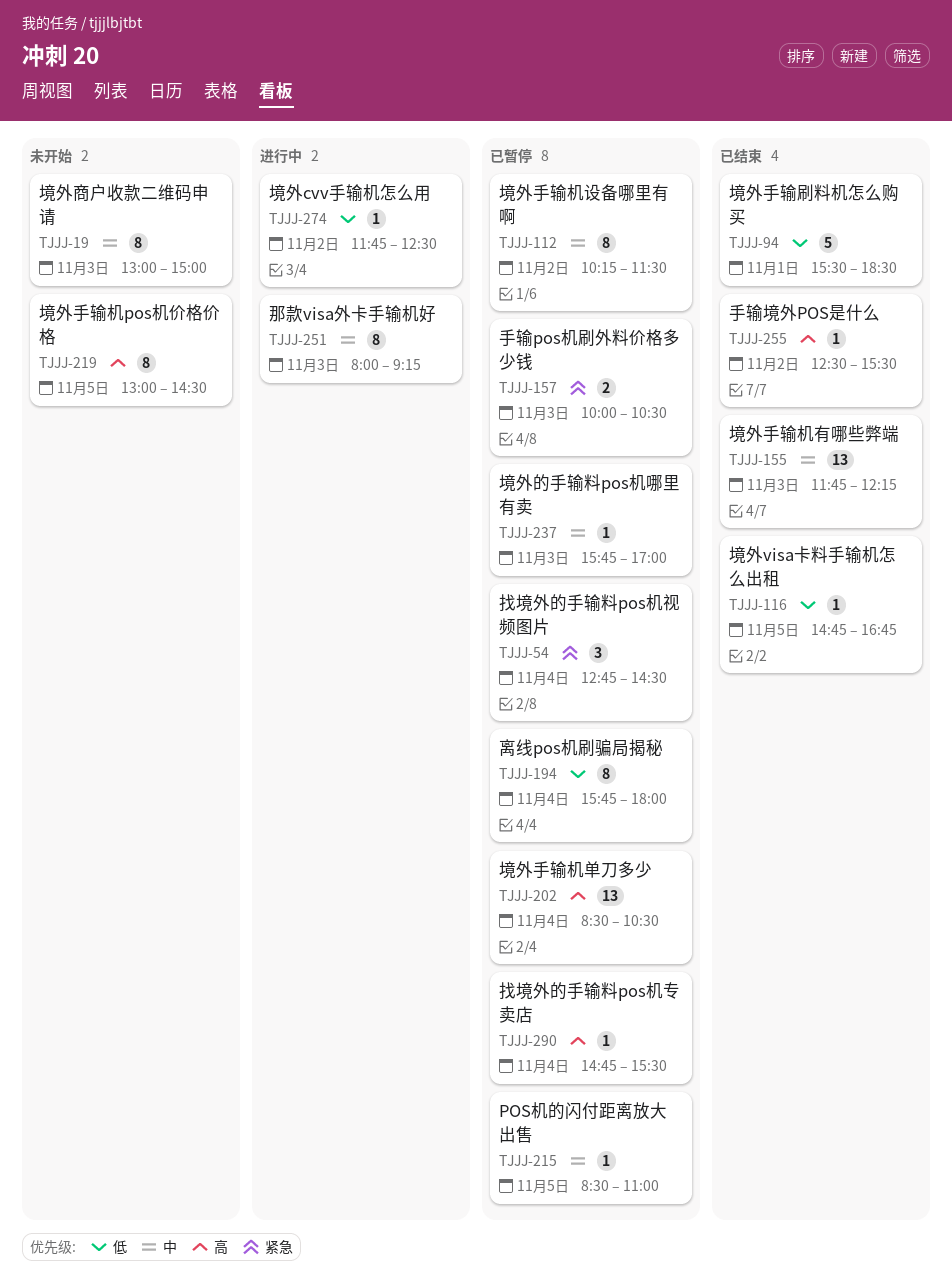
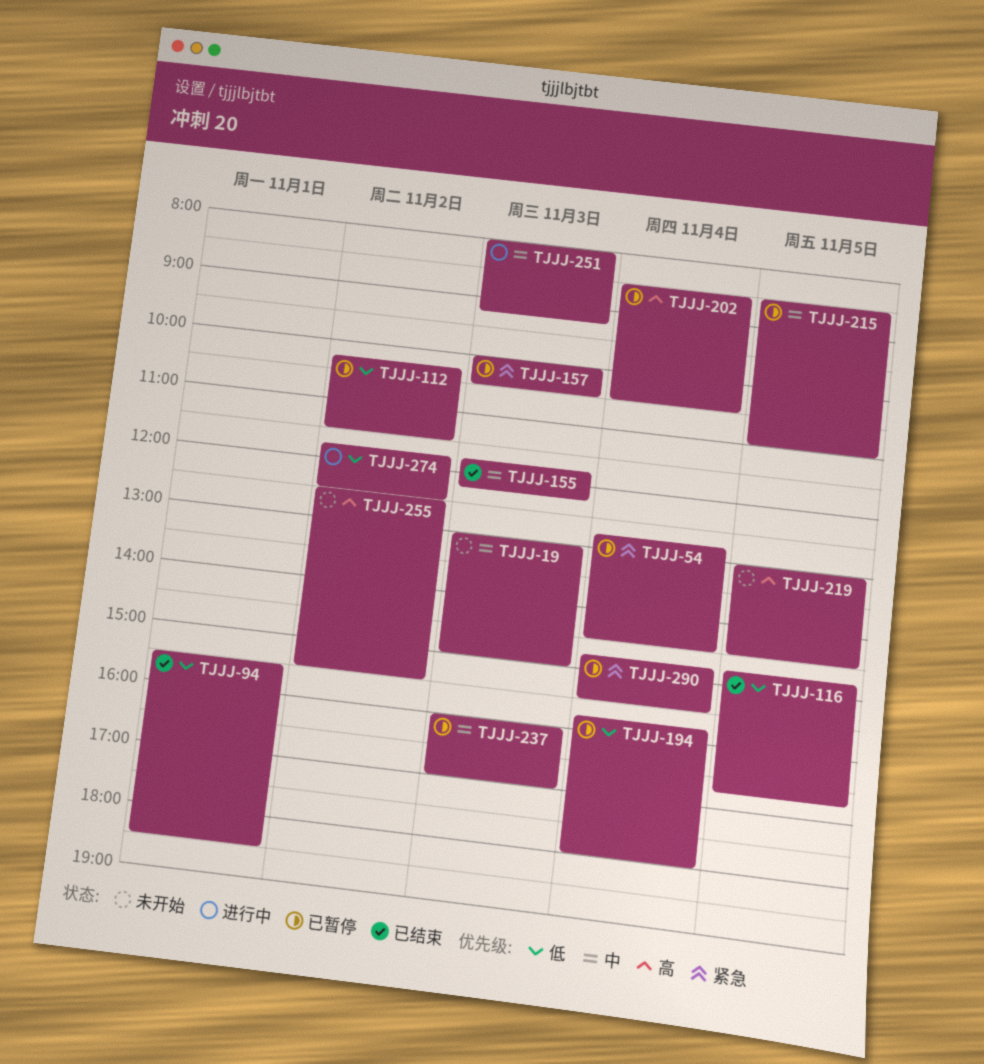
TJJJ-112, priority: 中 -> 低
TJJJ-237, begins: 15:45 -> 16:00
TJJJ-255, status: 已结束 -> 未开始
TJJJ-290, priority: 高 -> 紧急

